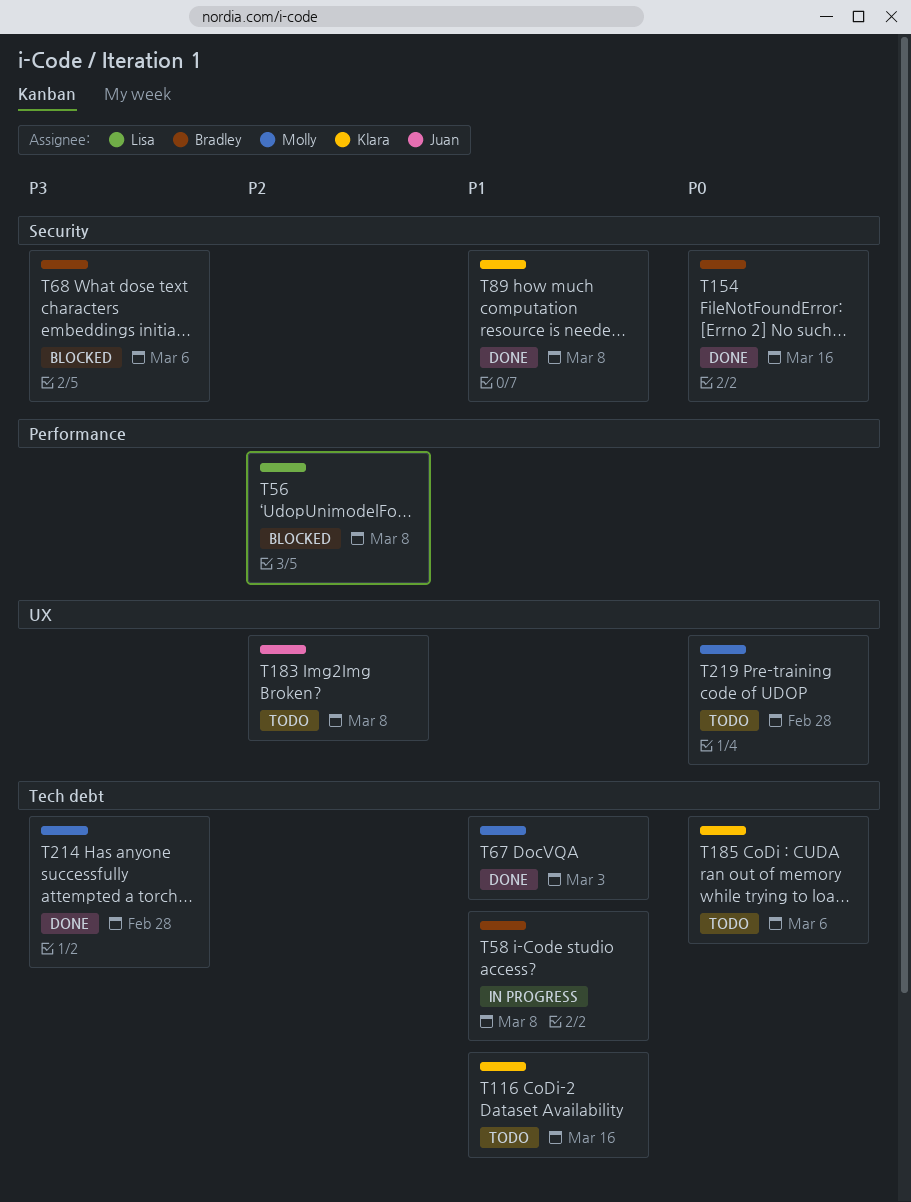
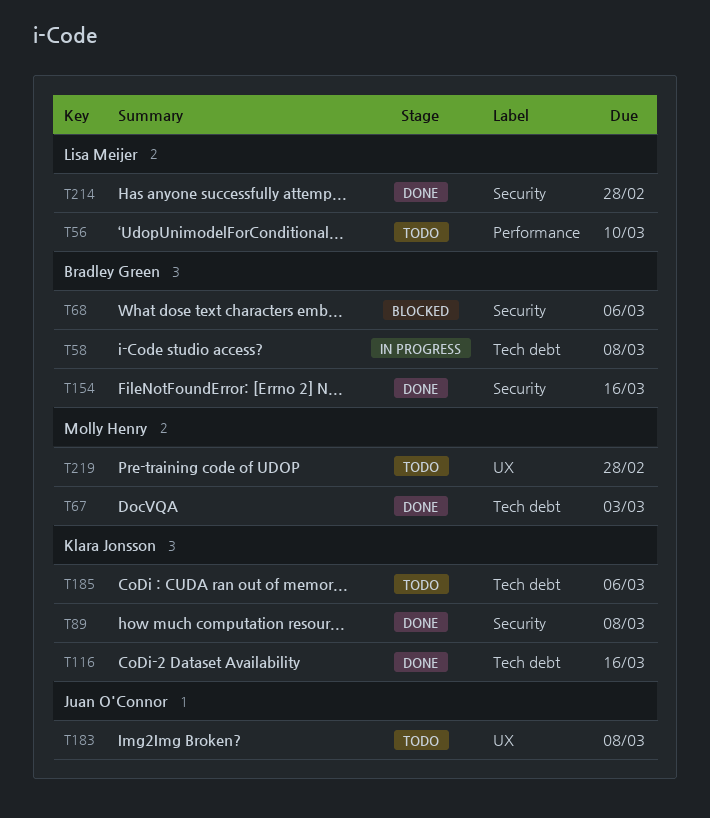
T56, status: Blocked -> Todo
T56, due: Mar 8 -> Mar 10
T116, status: Todo -> Done
T214, owner: Molly Henry -> Lisa Meijer
T214, label: Tech debt -> Security

